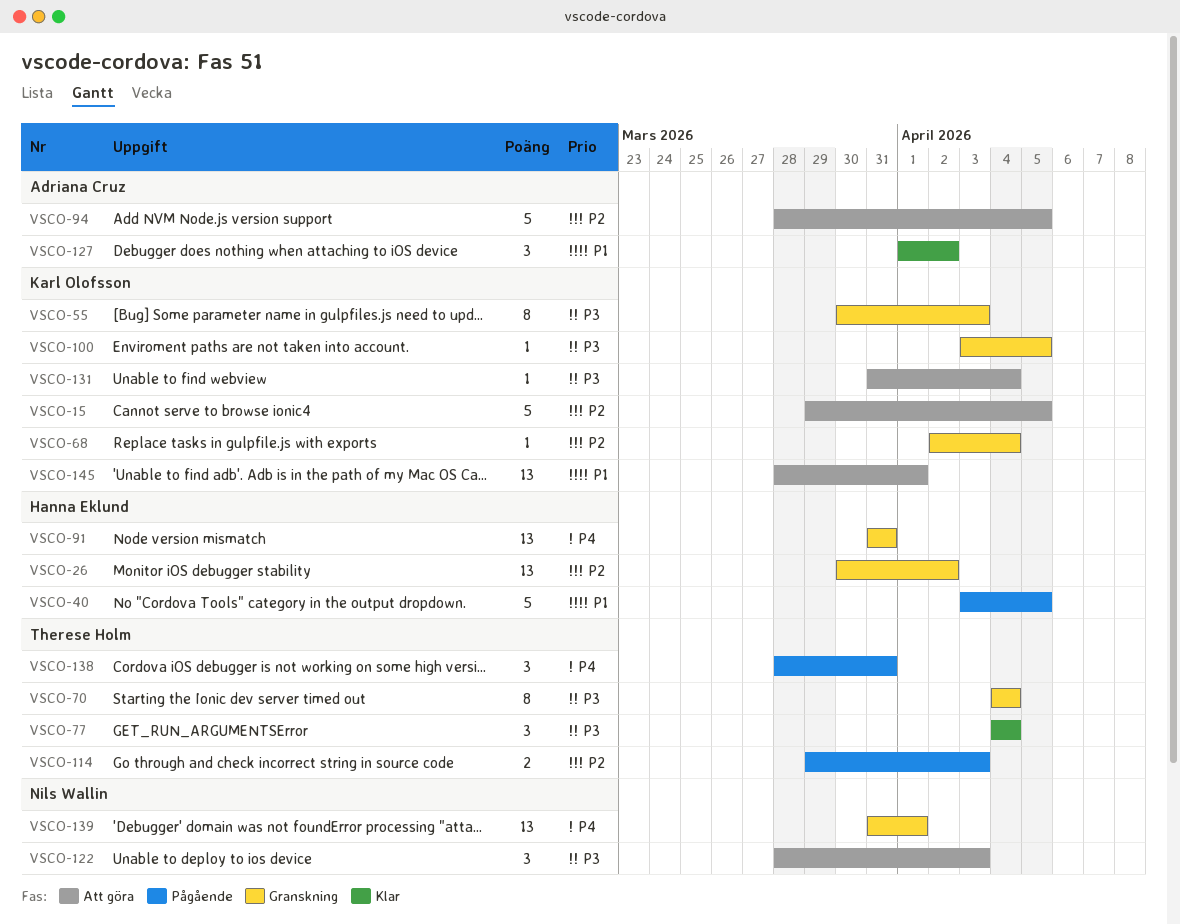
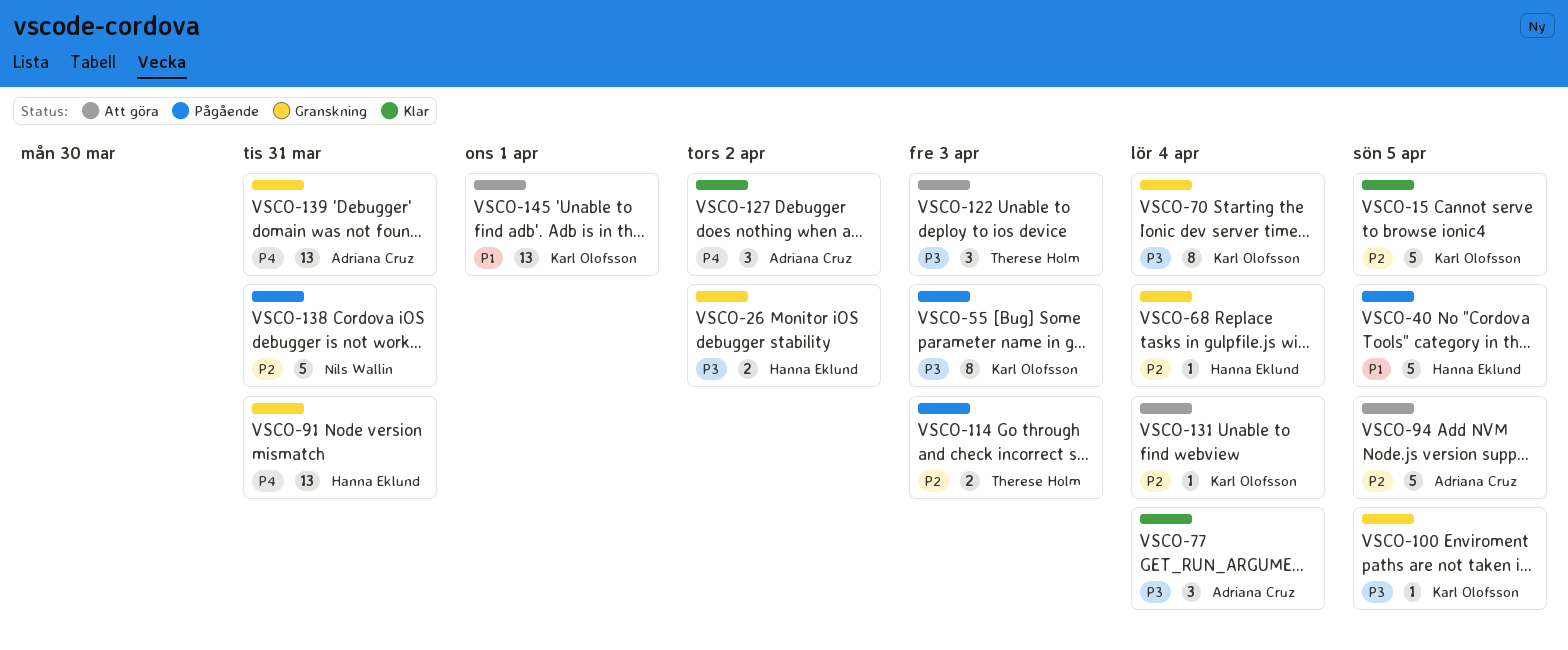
VSCO-15, status: Att göra -> Klar
VSCO-26, priority: P2 -> P3
VSCO-26, estimate: 13 -> 2
VSCO-55, status: Granskning -> Pågående
VSCO-68, owner: Karl Olofsson -> Hanna Eklund
VSCO-70, owner: Therese Holm -> Karl Olofsson
VSCO-77, owner: Therese Holm -> Adriana Cruz
VSCO-122, owner: Nils Wallin -> Therese Holm
VSCO-127, priority: P1 -> P4
VSCO-131, priority: P3 -> P2
VSCO-138, owner: Therese Holm -> Nils Wallin
VSCO-138, priority: P4 -> P2
VSCO-138, estimate: 3 -> 5
VSCO-139, owner: Nils Wallin -> Adriana Cruz
VSCO-139, due: Apr 1 -> Mar 31

